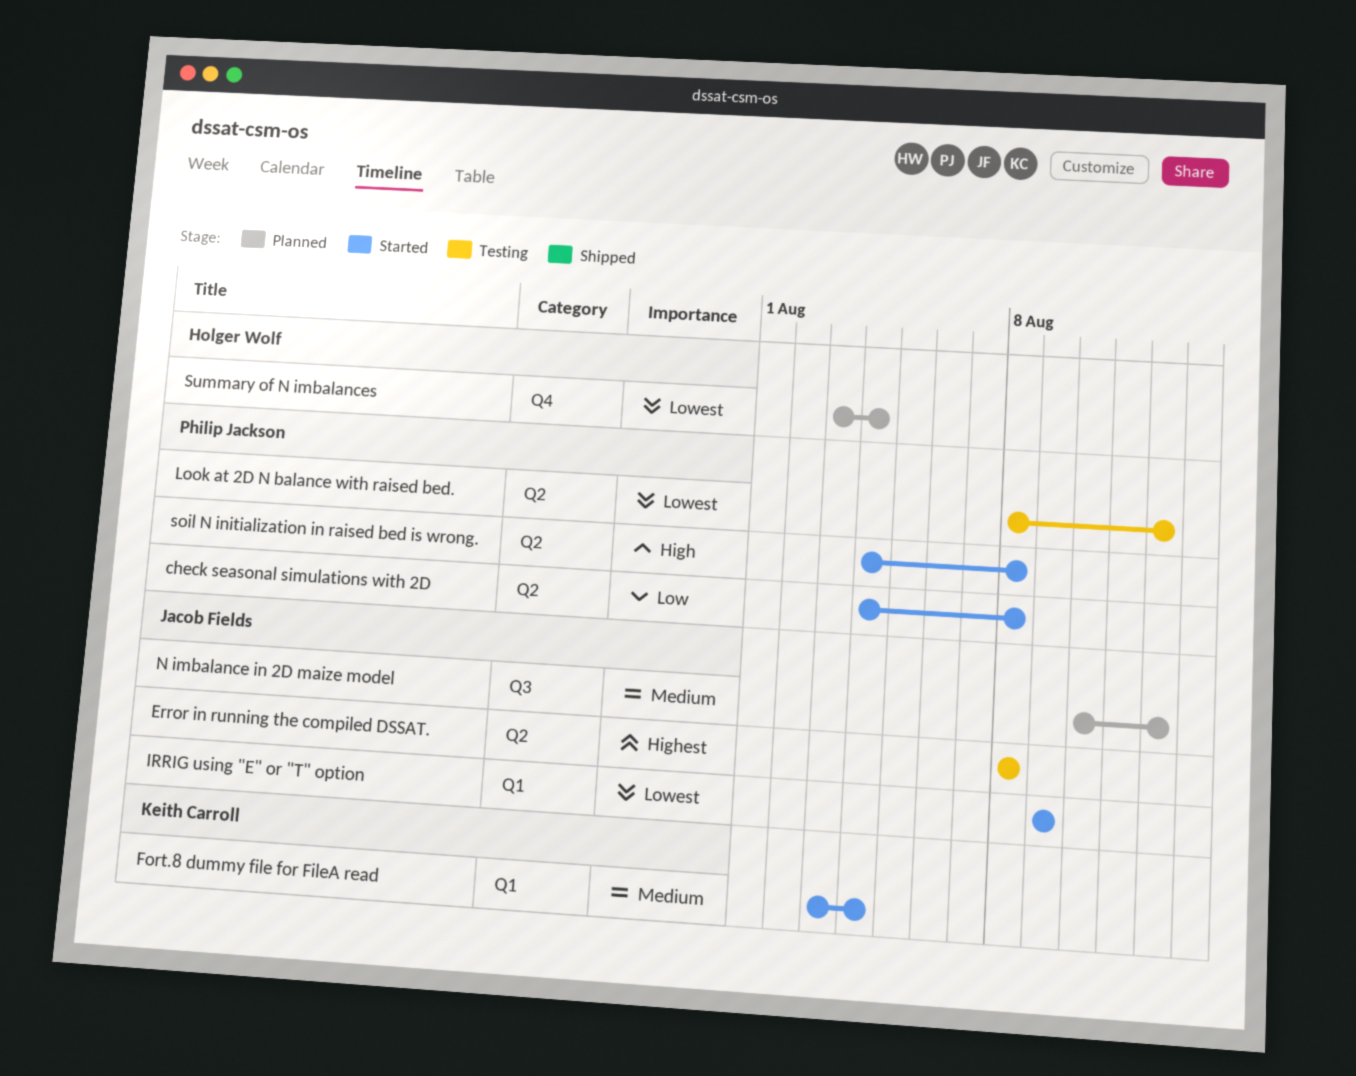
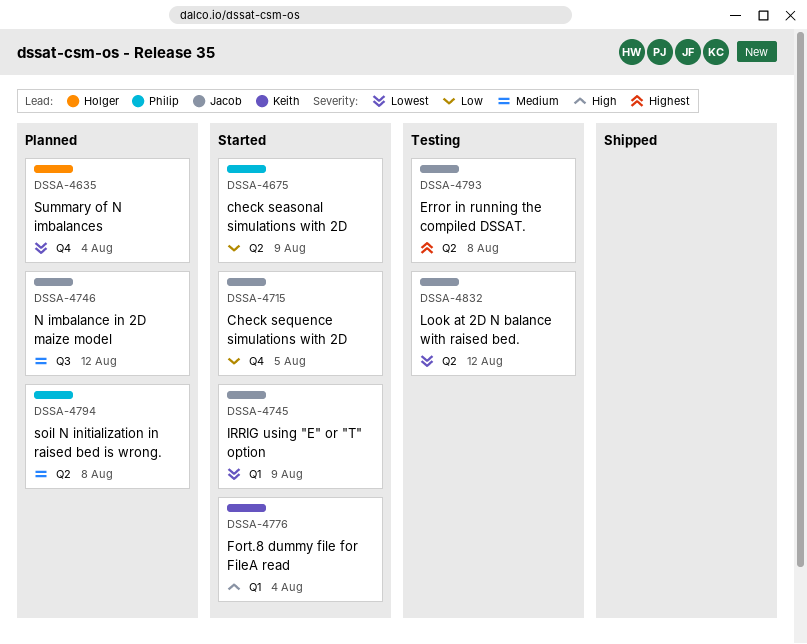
check seasonal simulations with 2D, due: Aug 8 -> Aug 9
Check sequence simulations with 2D: none -> present
Fort.8 dummy file for FileA read, priority: Medium -> High
Look at 2D N balance with raised bed., owner: Philip Jackson -> Jacob Fields
soil N initialization in raised bed is wrong., status: Started -> Planned
soil N initialization in raised bed is wrong., priority: High -> Medium

